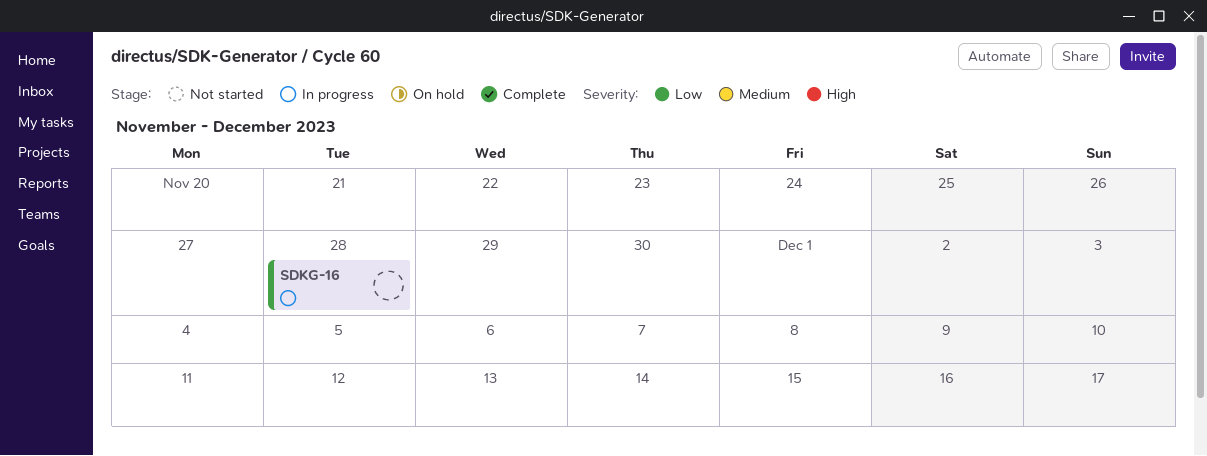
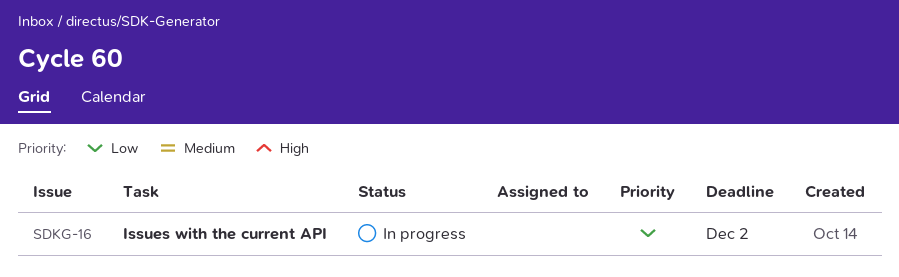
SDKG-16, due: Nov 28 -> Dec 2

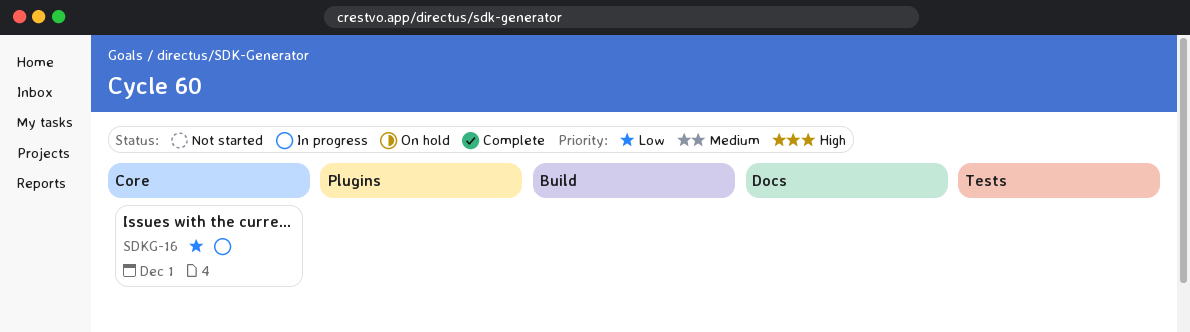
SDKG-16, due: Dec 2 -> Dec 1

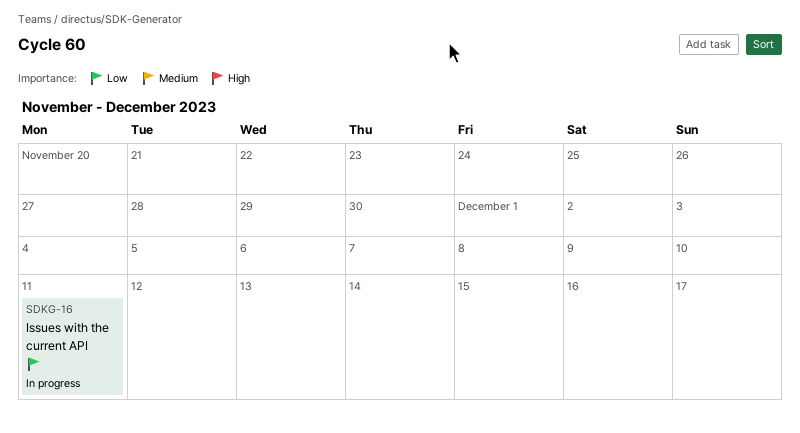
SDKG-16, due: Dec 1 -> Dec 11

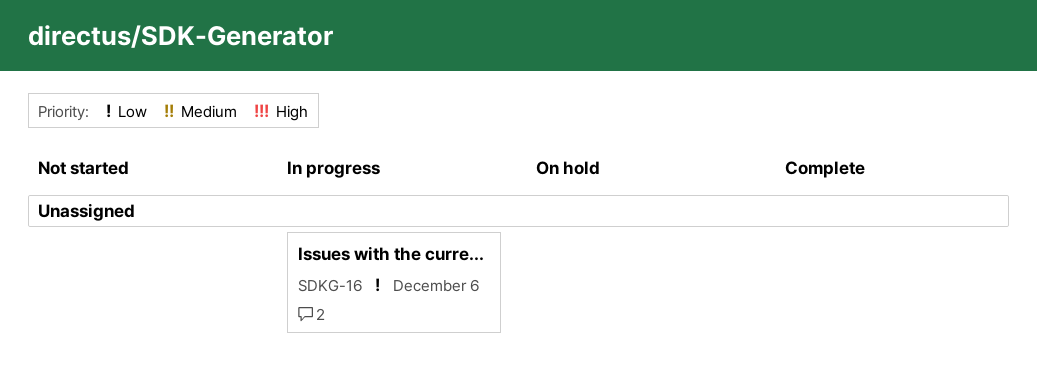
SDKG-16, due: Dec 11 -> Dec 6

